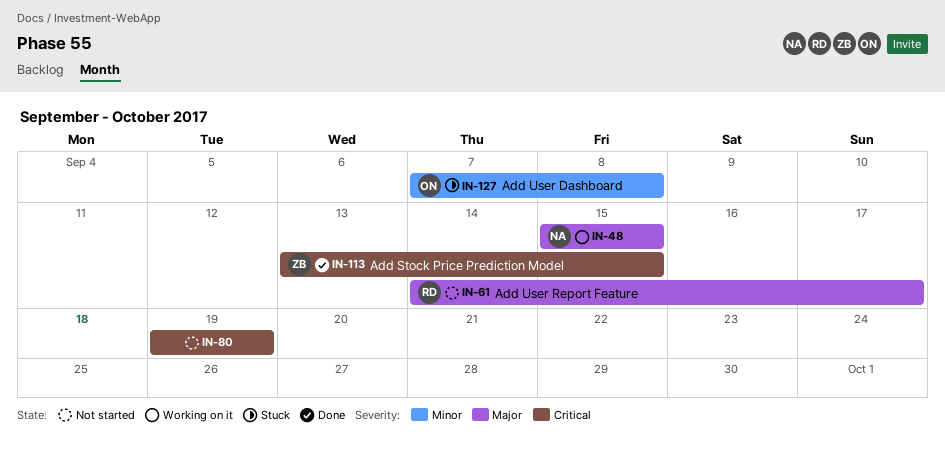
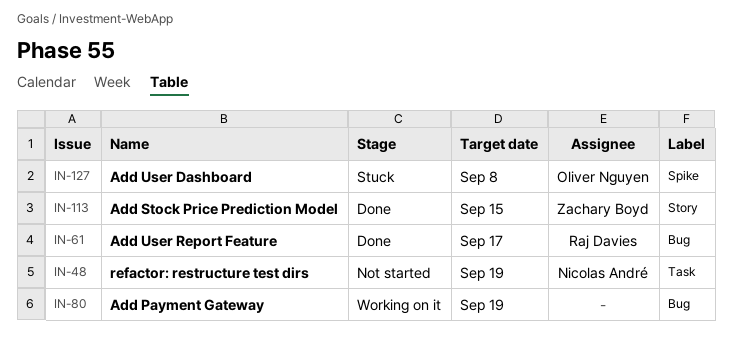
IN-48, status: Working on it -> Not started
IN-48, due: Sep 15 -> Sep 19
IN-61, status: Not started -> Done
IN-80, status: Not started -> Working on it

